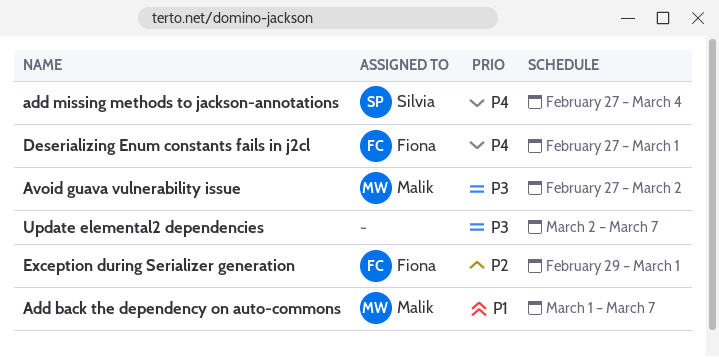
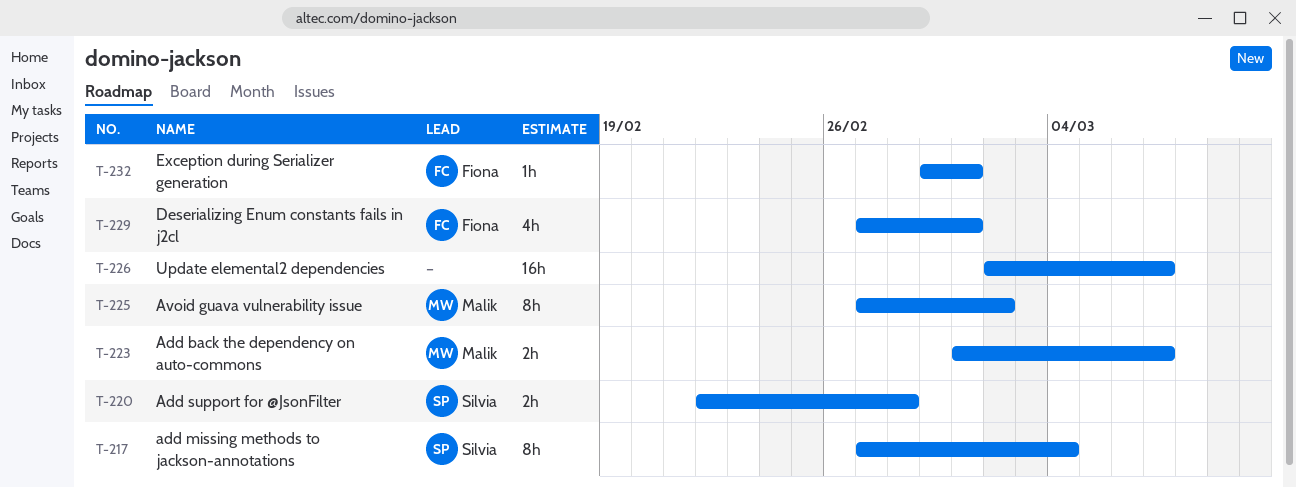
Add support for @JsonFilter: none -> present

